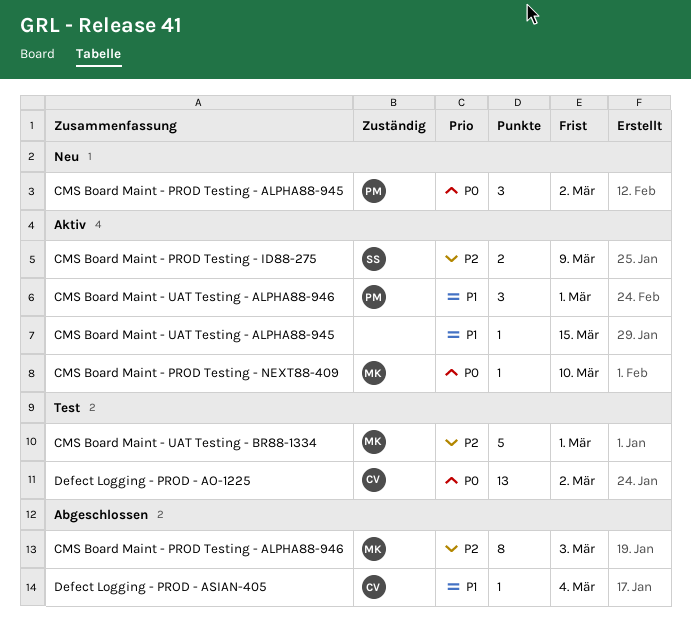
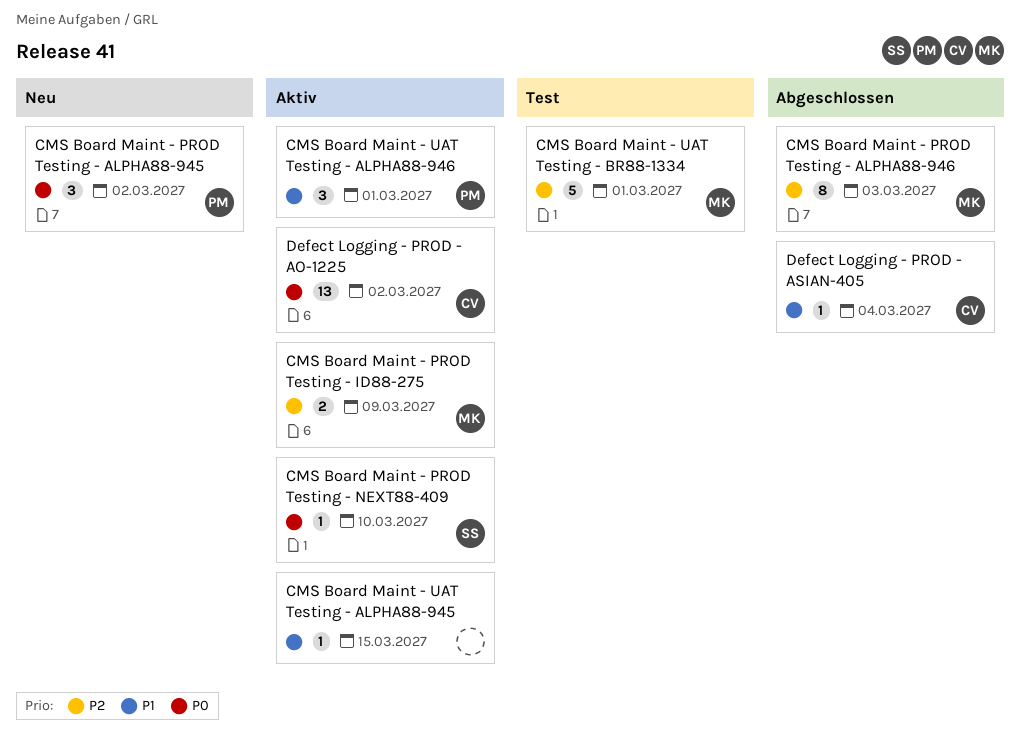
CMS Board Maint - PROD Testing - ID88-275, owner: SS -> MK
CMS Board Maint - PROD Testing - NEXT88-409, owner: MK -> SS
Defect Logging - PROD - AO-1225, status: Test -> Aktiv

